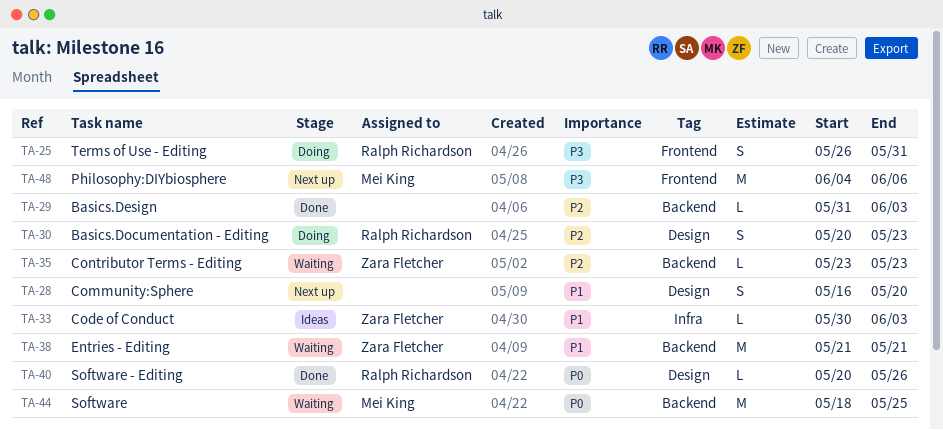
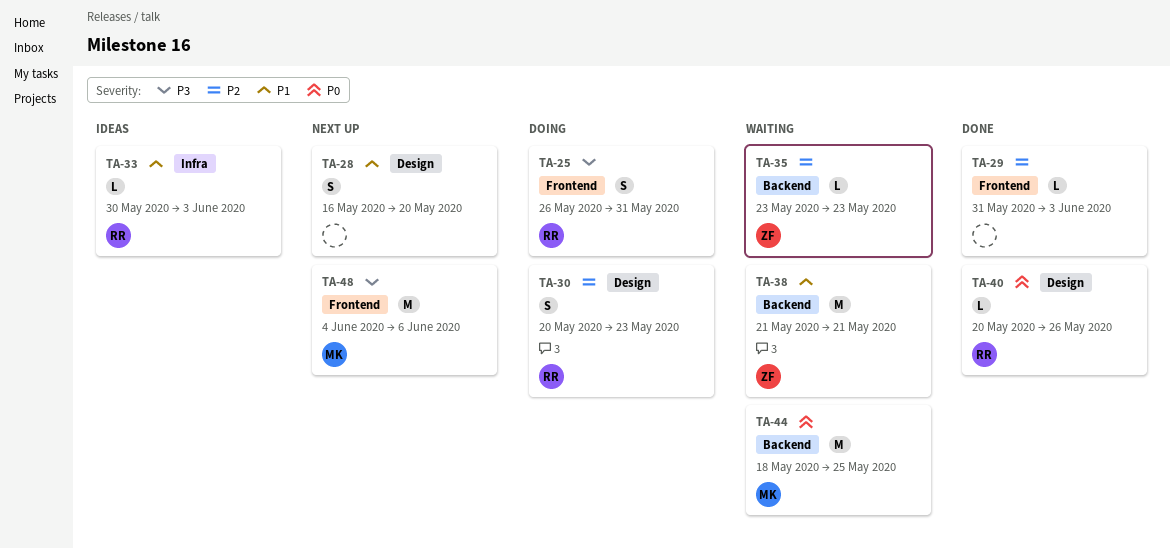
TA-29, label: Backend -> Frontend
TA-33, owner: Zara Fletcher -> Ralph Richardson

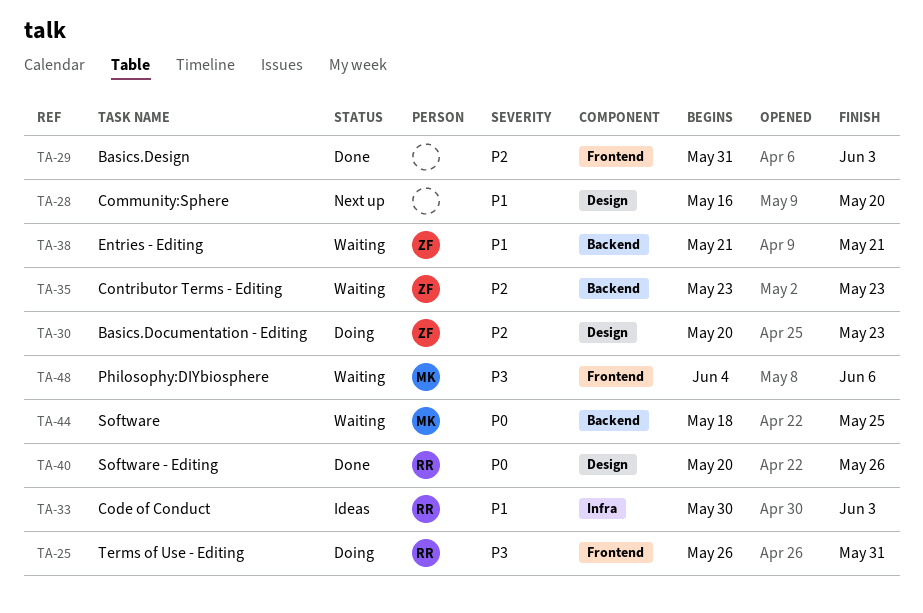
TA-30, owner: RR -> ZF
TA-48, status: Next up -> Waiting

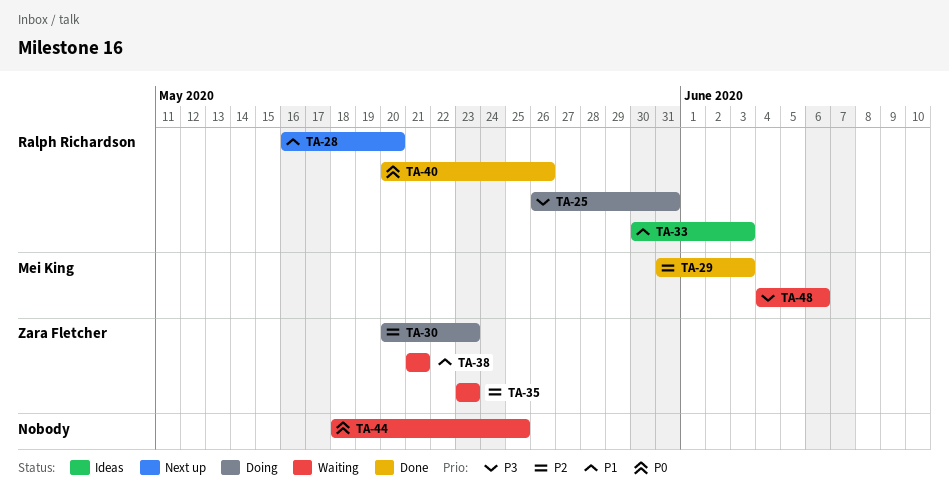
TA-28, owner: none -> Ralph Richardson
TA-29, owner: none -> Mei King
TA-44, owner: Mei King -> none

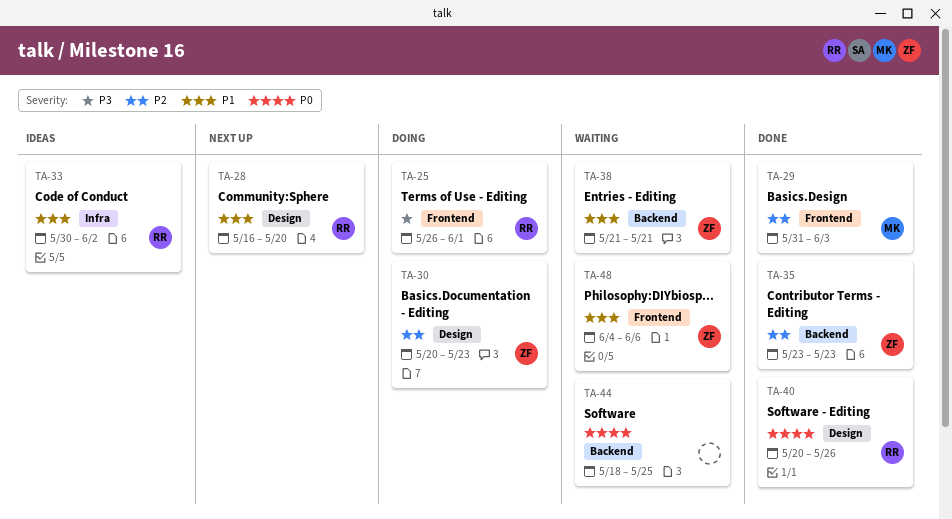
TA-25, due: May 31 -> Jun 1
TA-33, due: Jun 3 -> Jun 2
TA-35, status: Waiting -> Done
TA-48, owner: Mei King -> Zara Fletcher
TA-48, priority: P3 -> P1

